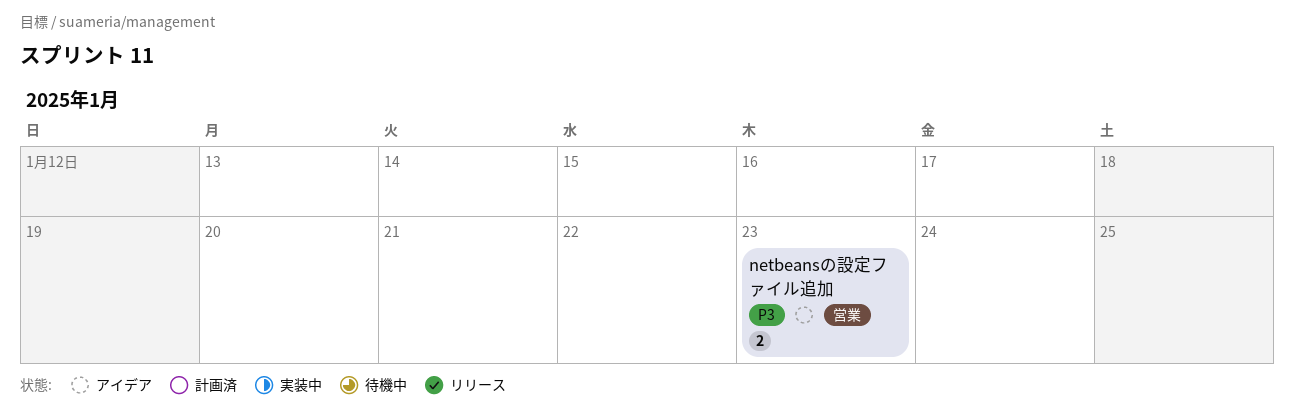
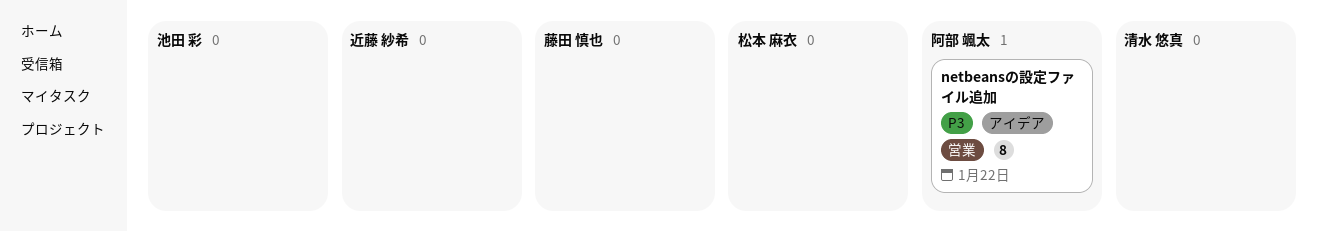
netbeansの設定ファイル追加, estimate: 2 -> 8
netbeansの設定ファイル追加, due: Jan 23 -> Jan 22

